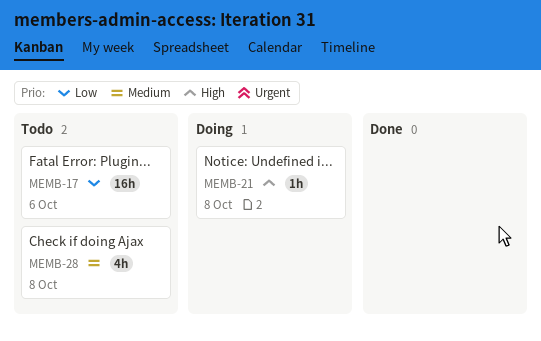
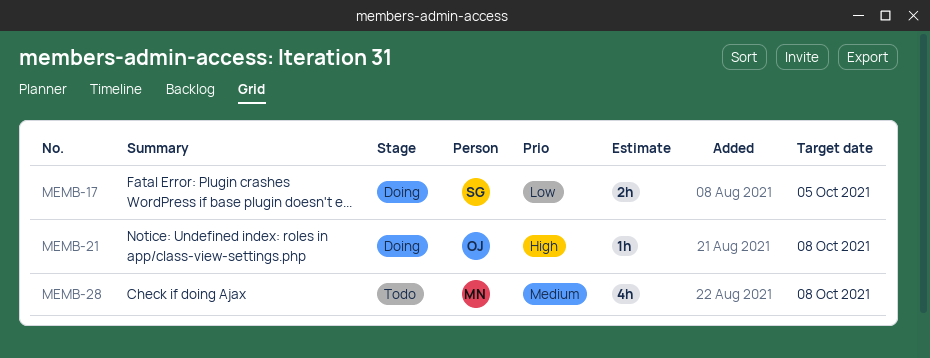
MEMB-17, status: Todo -> Doing
MEMB-17, estimate: 16h -> 2h
MEMB-17, due: Oct 6 -> Oct 5

